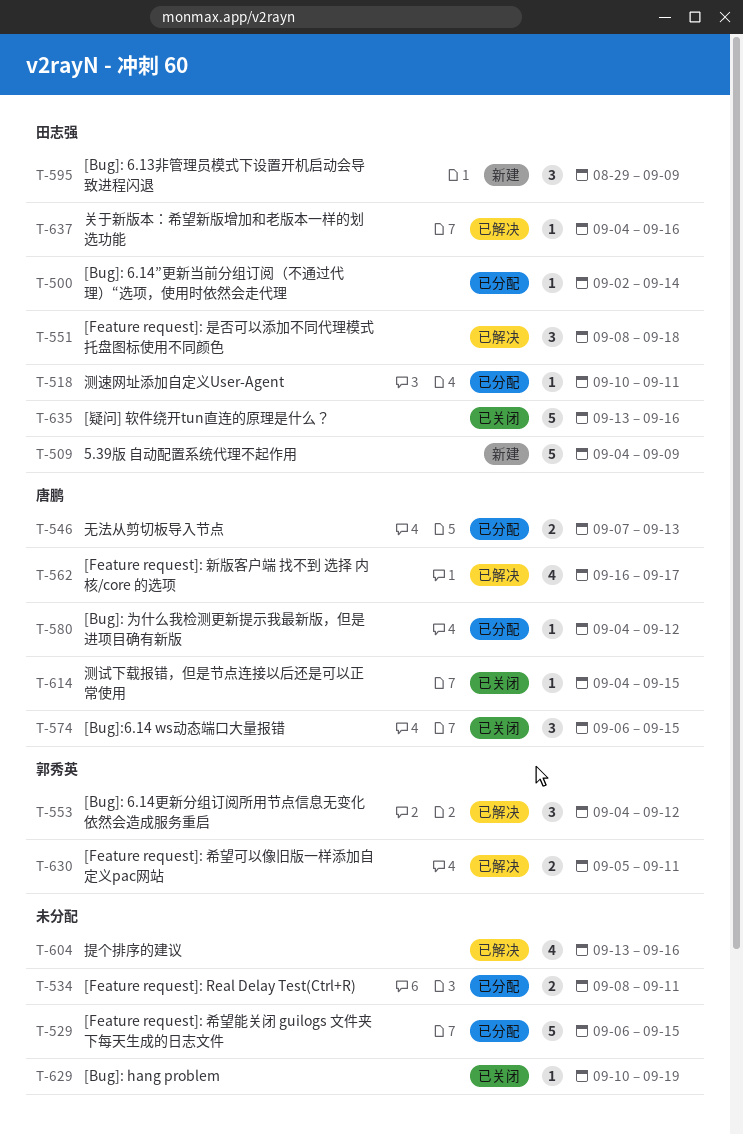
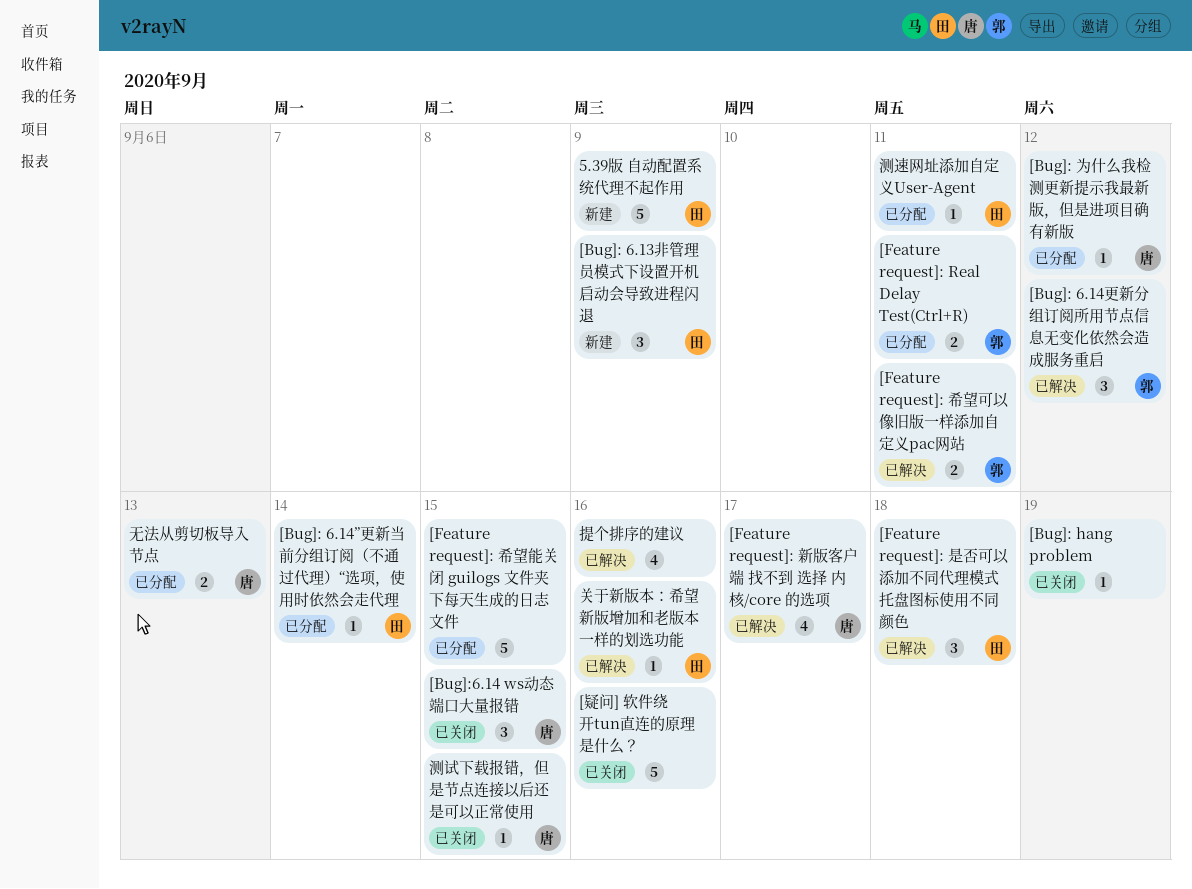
[Feature request]: Real Delay Test(Ctrl+R), owner: none -> 郭秀英
[疑问] 软件绕开tun直连的原理是什么？, owner: 田志强 -> none

